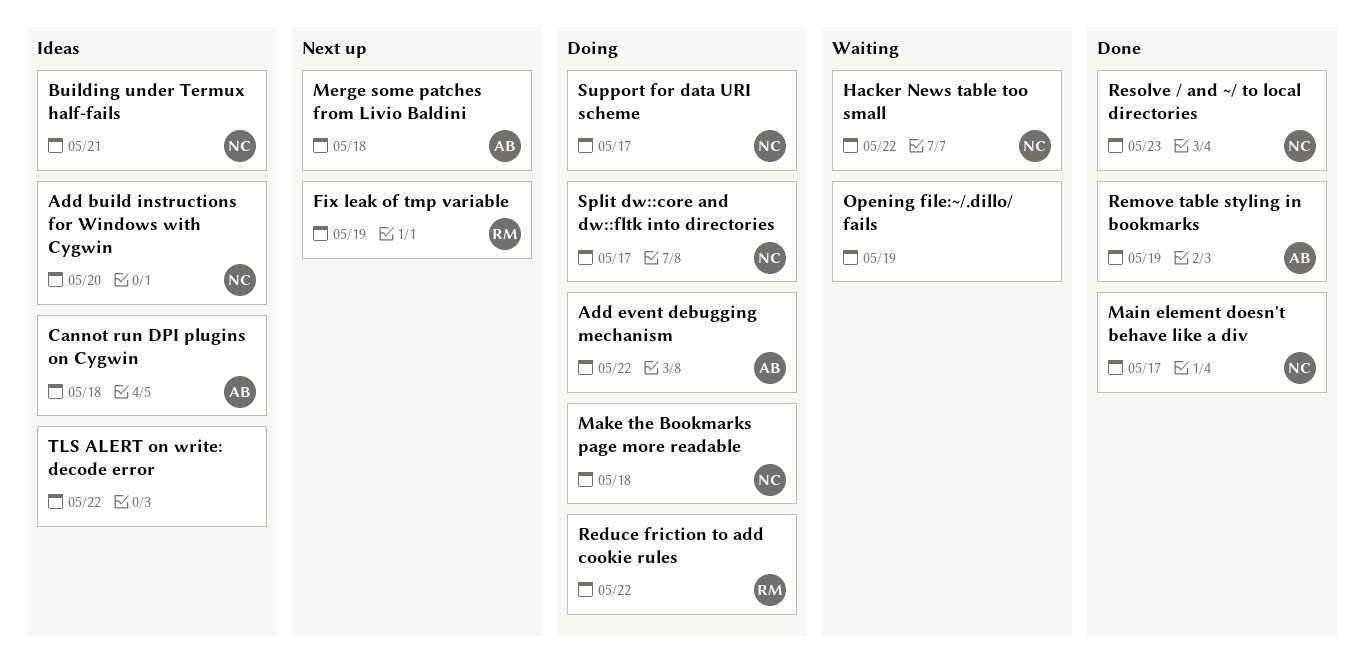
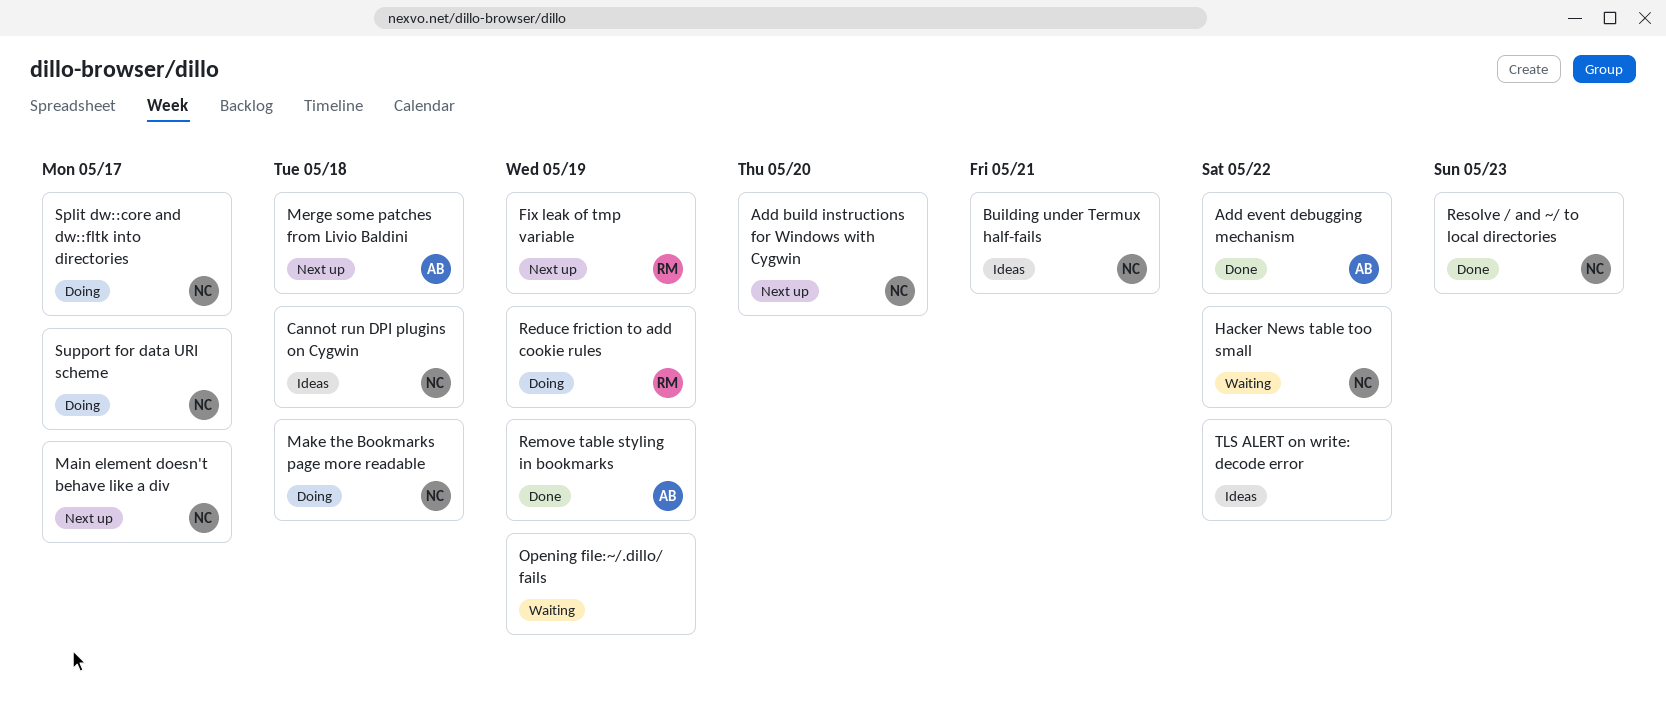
Add build instructions for Windows with Cygwin, status: Ideas -> Next up
Add event debugging mechanism, status: Doing -> Done
Cannot run DPI plugins on Cygwin, owner: AB -> NC
Main element doesn't behave like a div, status: Done -> Next up
Reduce friction to add cookie rules, due: May 22 -> May 19

